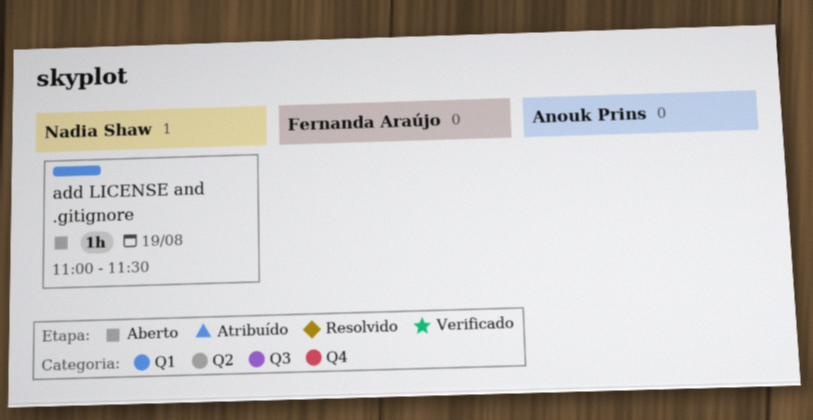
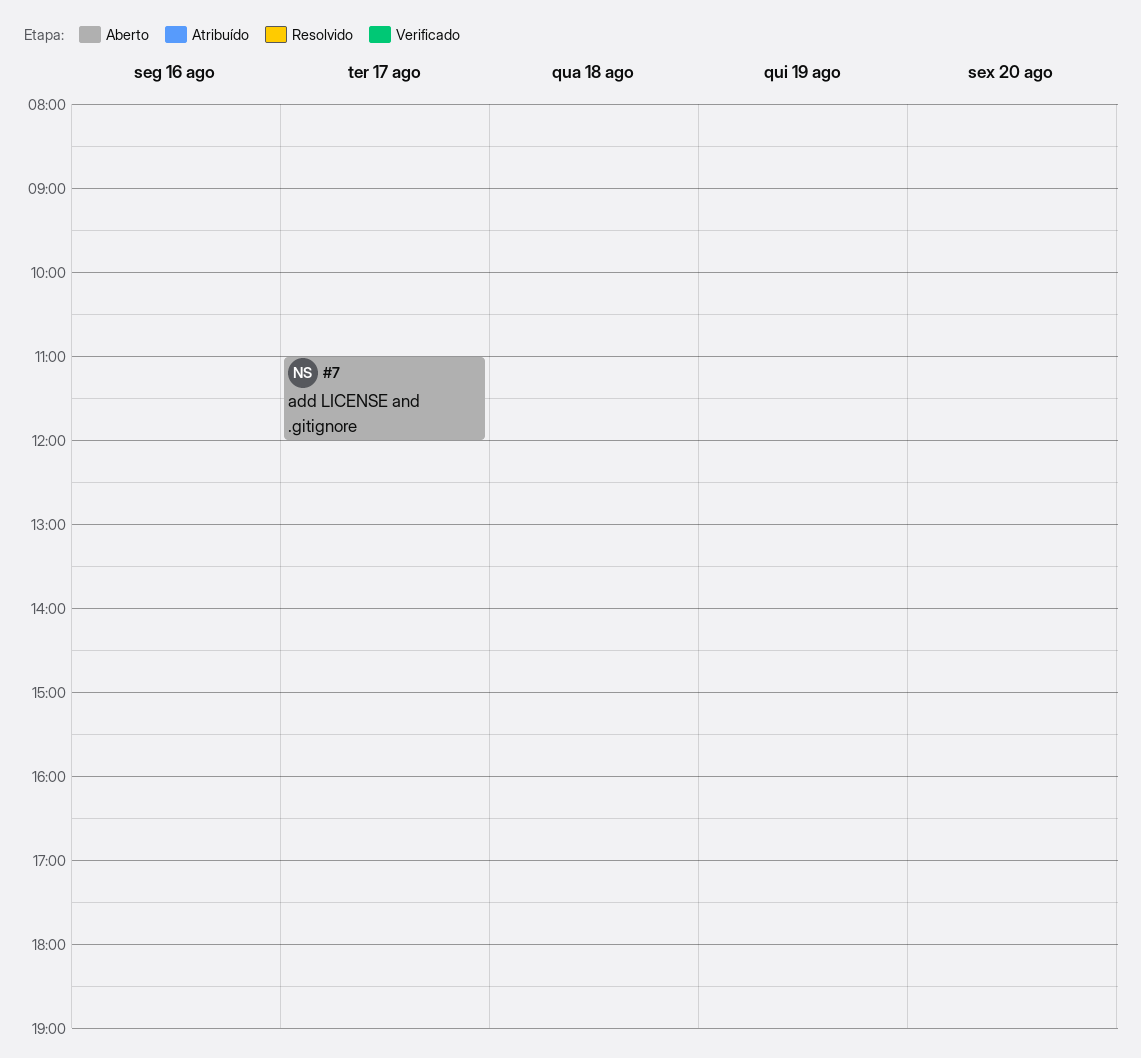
add LICENSE and .gitignore, day: Aug 19 -> Aug 17
add LICENSE and .gitignore, ends: 11:30 -> 12:00

